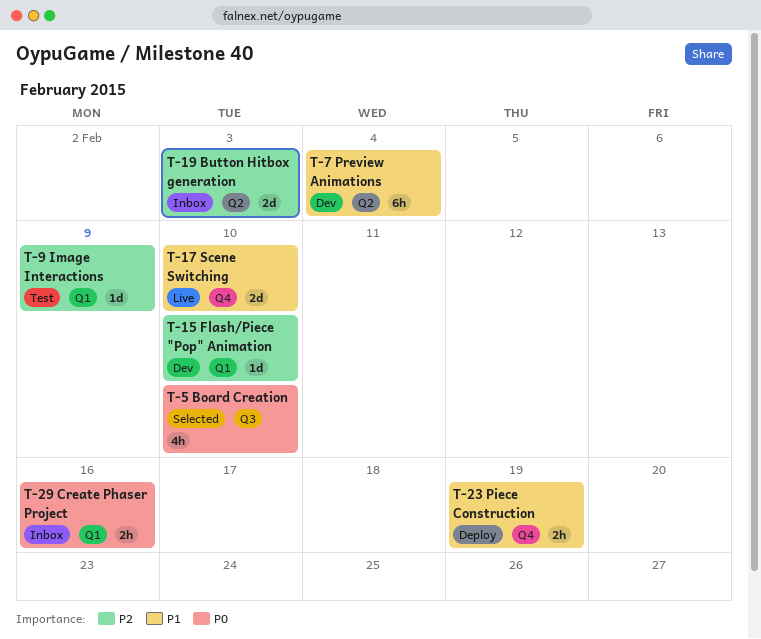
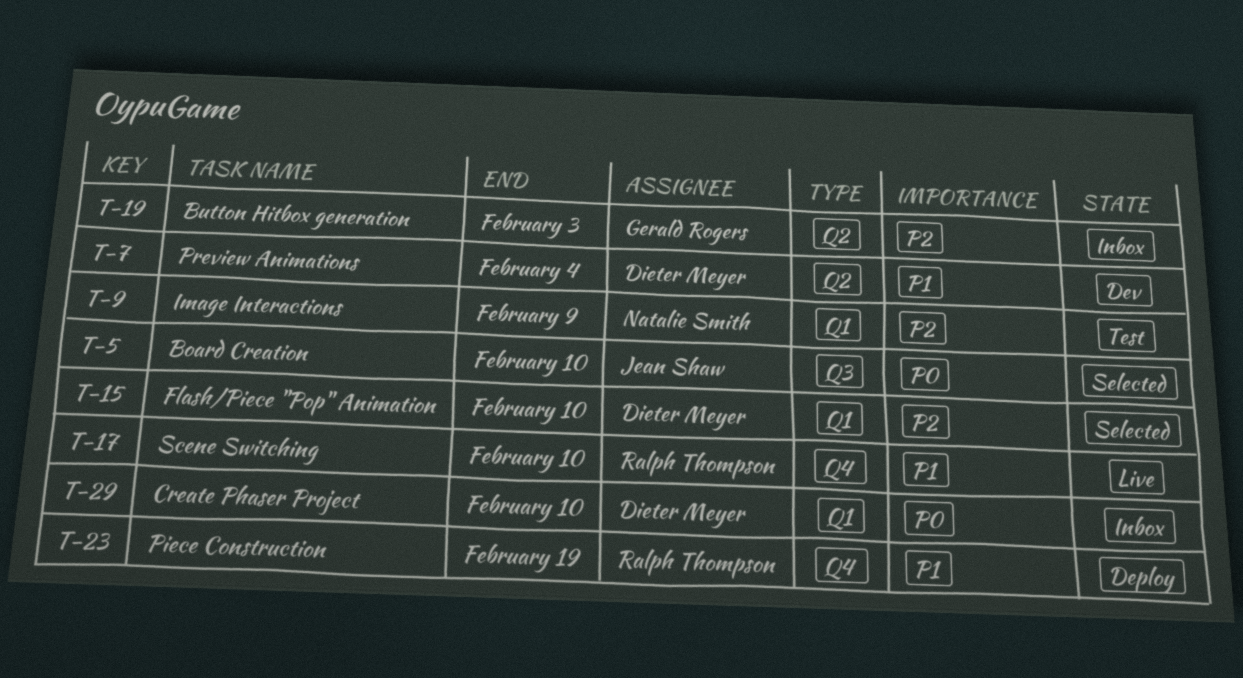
T-15, status: Dev -> Selected
T-29, due: Feb 16 -> Feb 10

